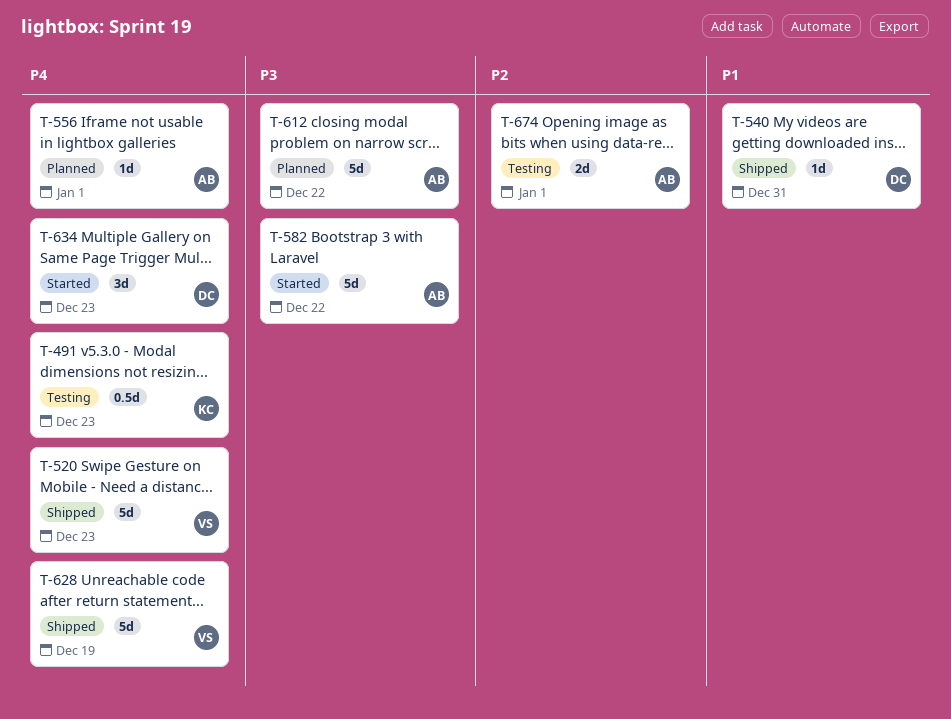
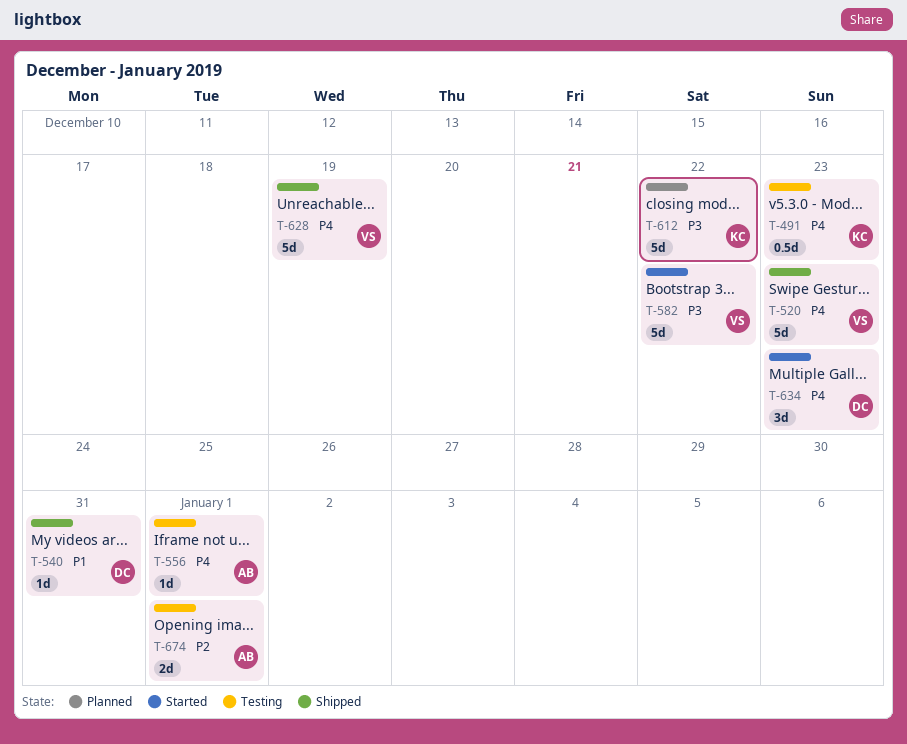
T-556, status: Planned -> Testing
T-582, owner: AB -> VS
T-612, owner: AB -> KC

